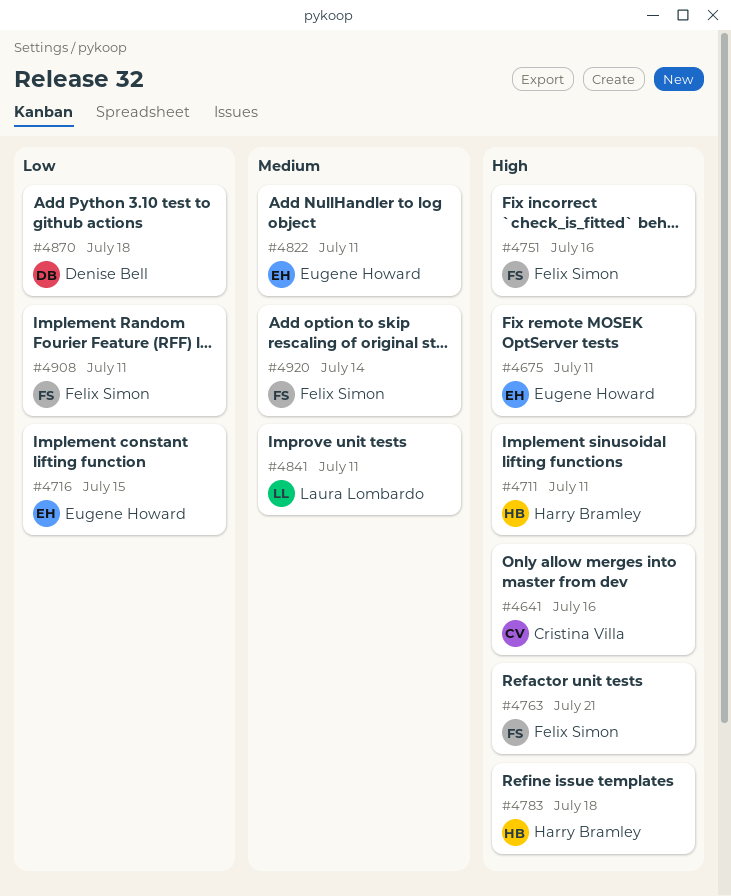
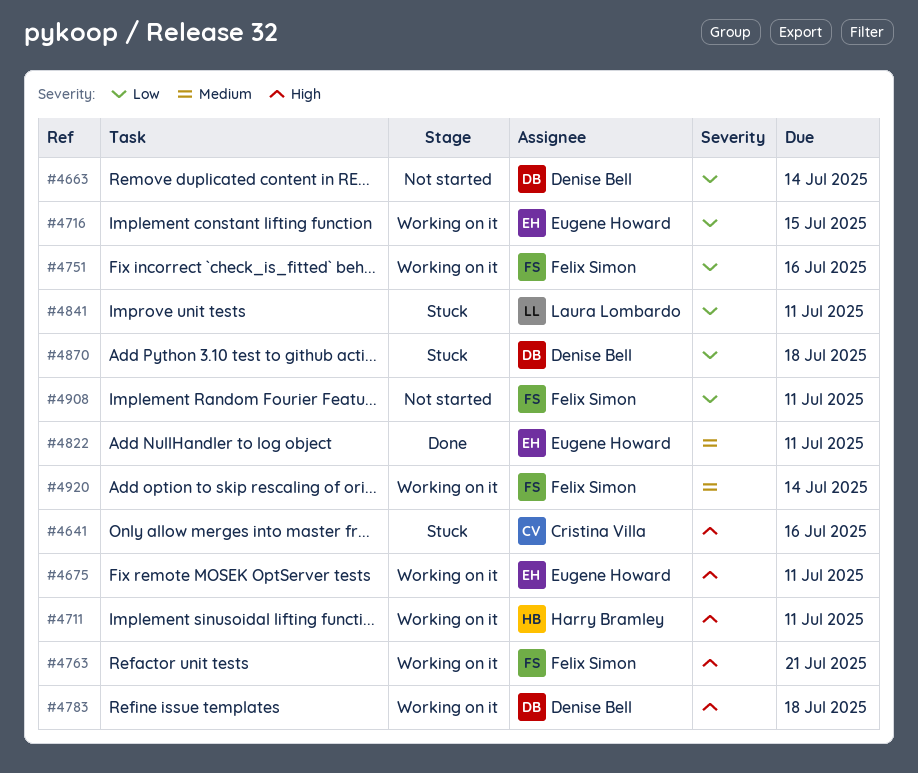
#4663: none -> present
#4751, priority: High -> Low
#4783, owner: Harry Bramley -> Denise Bell
#4841, priority: Medium -> Low

